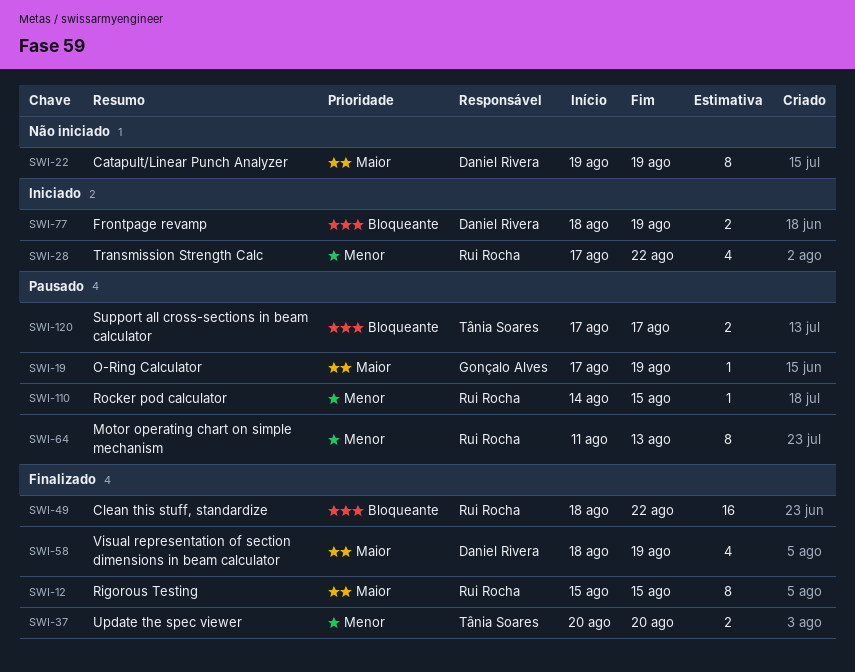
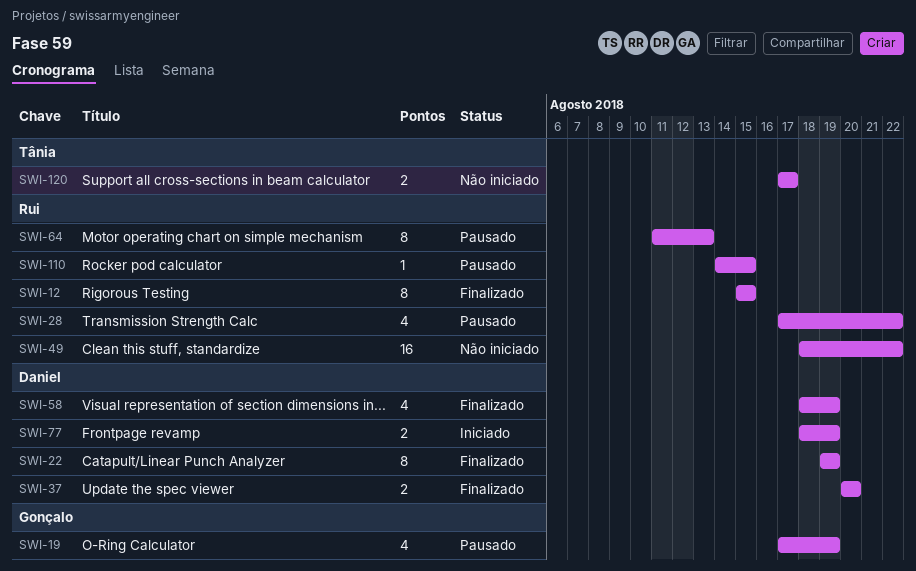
SWI-19, estimate: 1 -> 4
SWI-22, status: Não iniciado -> Finalizado
SWI-28, status: Iniciado -> Pausado
SWI-37, owner: Tânia Soares -> Daniel Rivera
SWI-49, status: Finalizado -> Não iniciado
SWI-120, status: Pausado -> Não iniciado

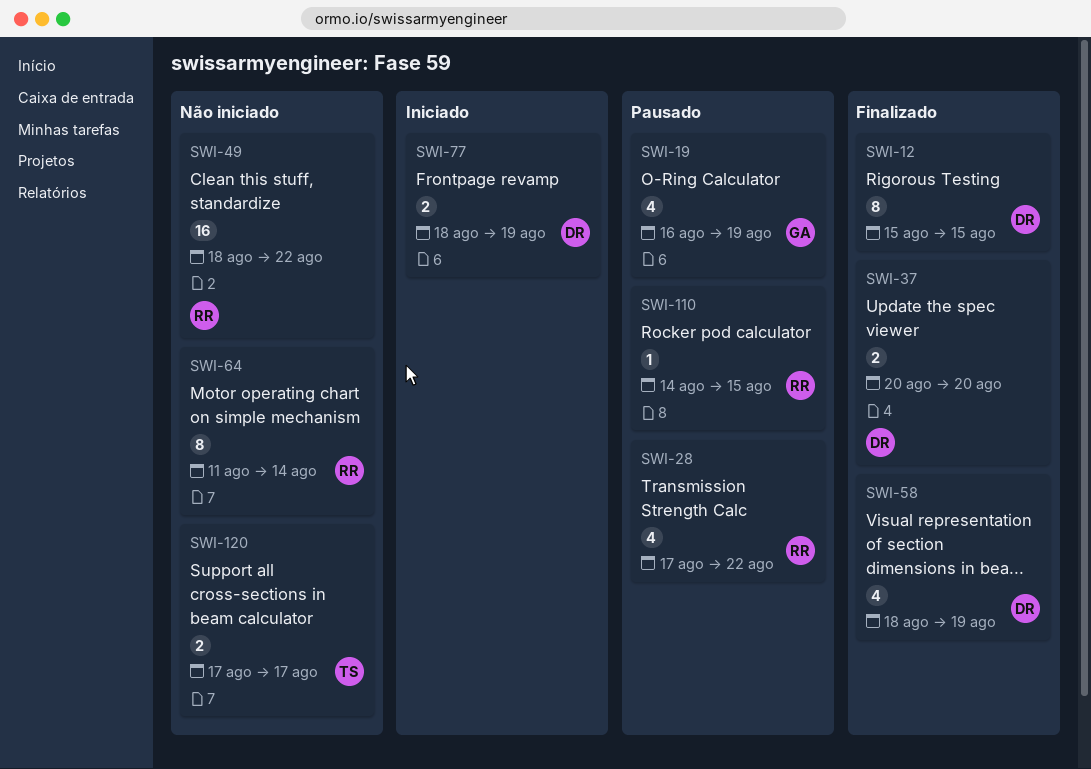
SWI-12, owner: Rui -> Daniel
SWI-19, start: Aug 17 -> Aug 16
SWI-22: present -> none
SWI-64, status: Pausado -> Não iniciado
SWI-64, due: Aug 13 -> Aug 14

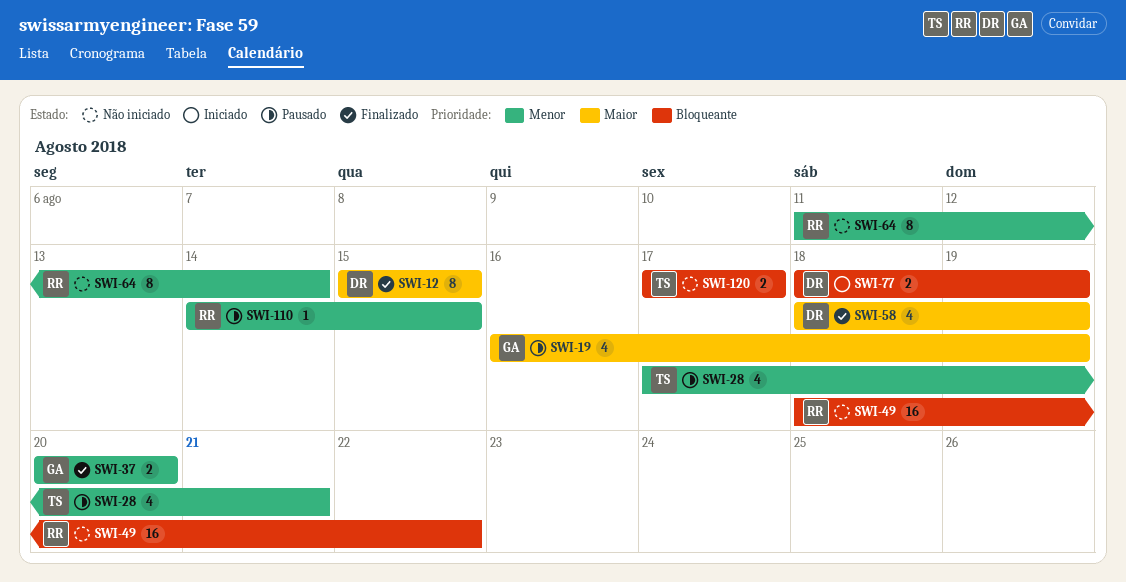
SWI-28, owner: RR -> TS
SWI-28, due: Aug 22 -> Aug 21
SWI-37, owner: DR -> GA

